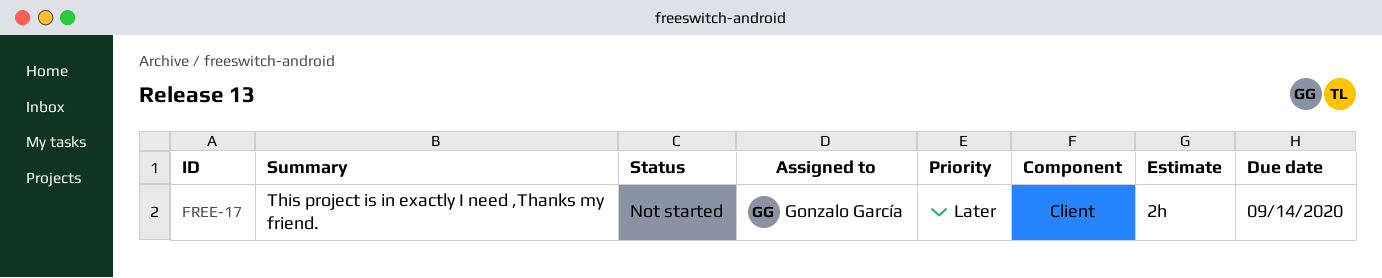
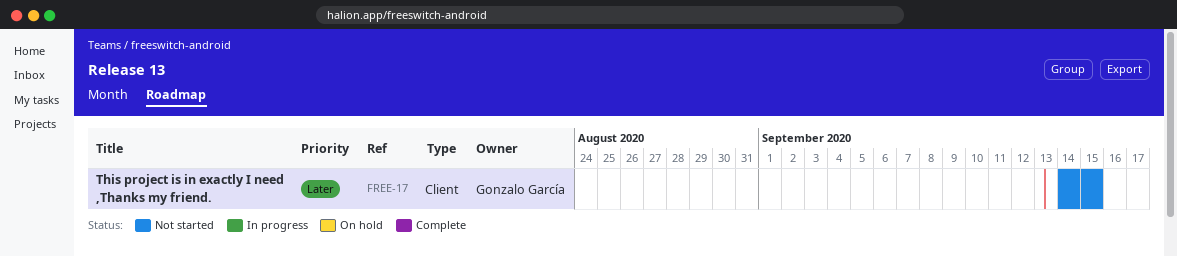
FREE-17, due: Sep 14 -> Sep 15

